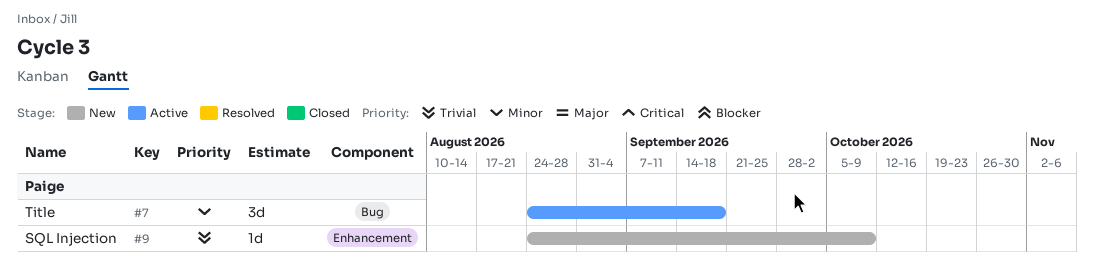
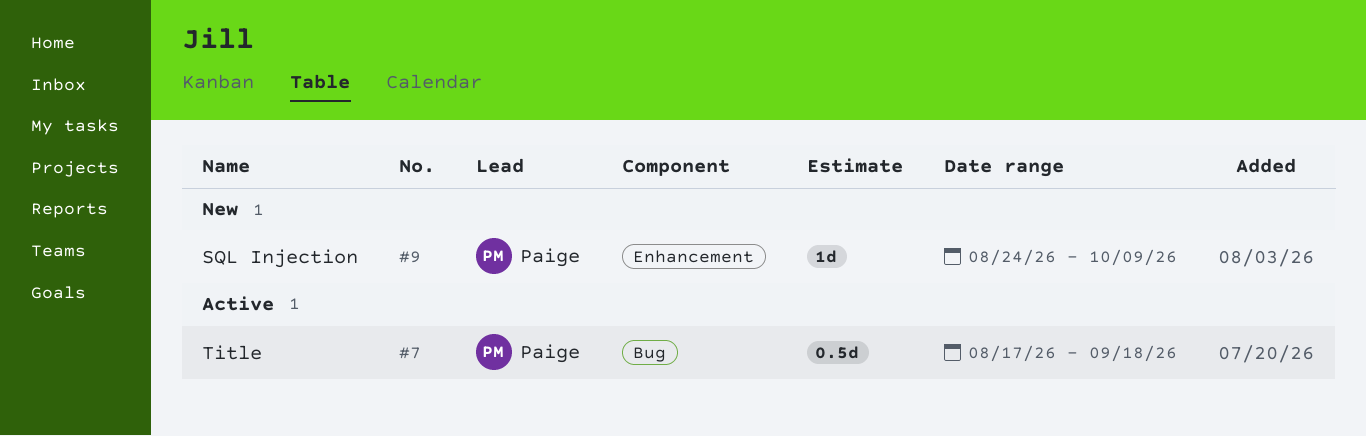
#7, estimate: 3d -> 0.5d
#7, start: Aug 24 -> Aug 17

